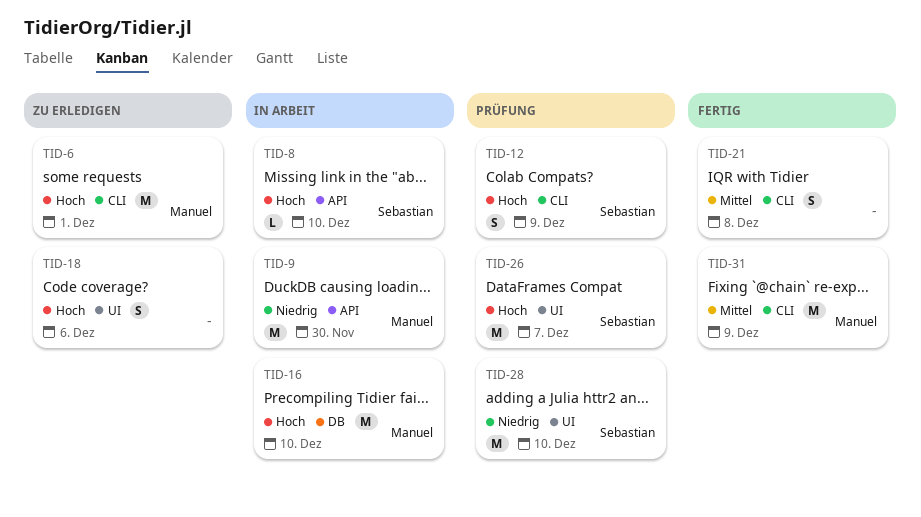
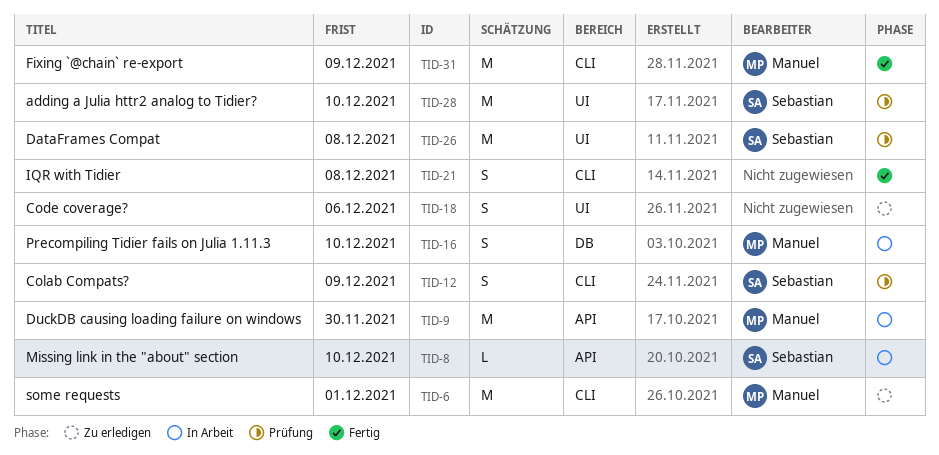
TID-16, estimate: M -> S
TID-26, due: Dec 7 -> Dec 8

